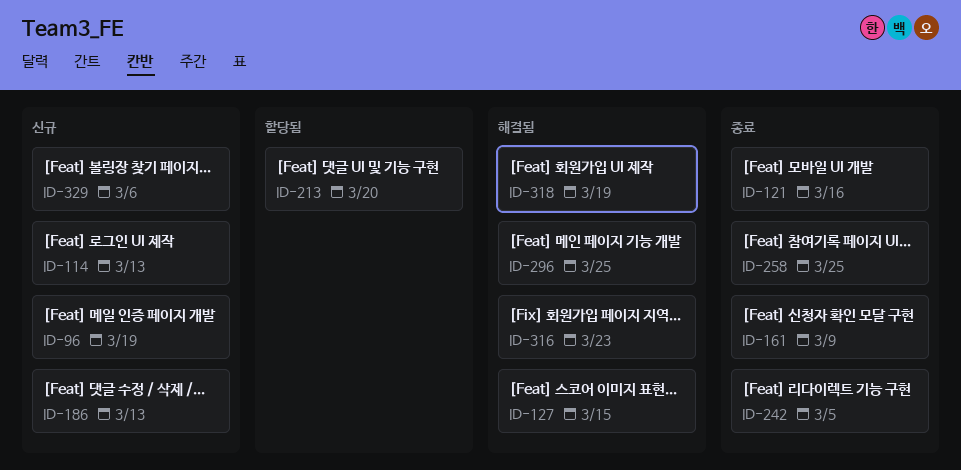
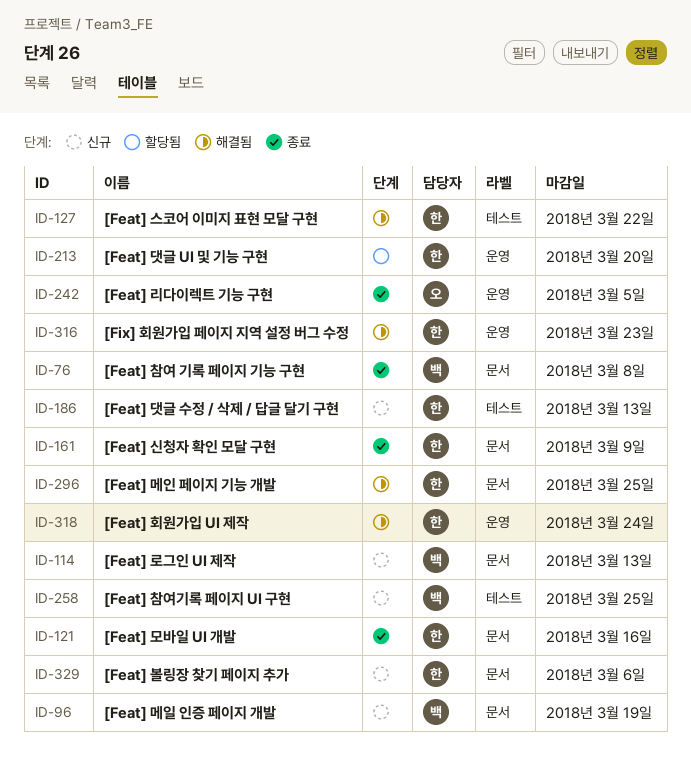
ID-76: none -> present
ID-127, due: Mar 15 -> Mar 22
ID-258, status: 종료 -> 신규
ID-318, due: Mar 19 -> Mar 24

